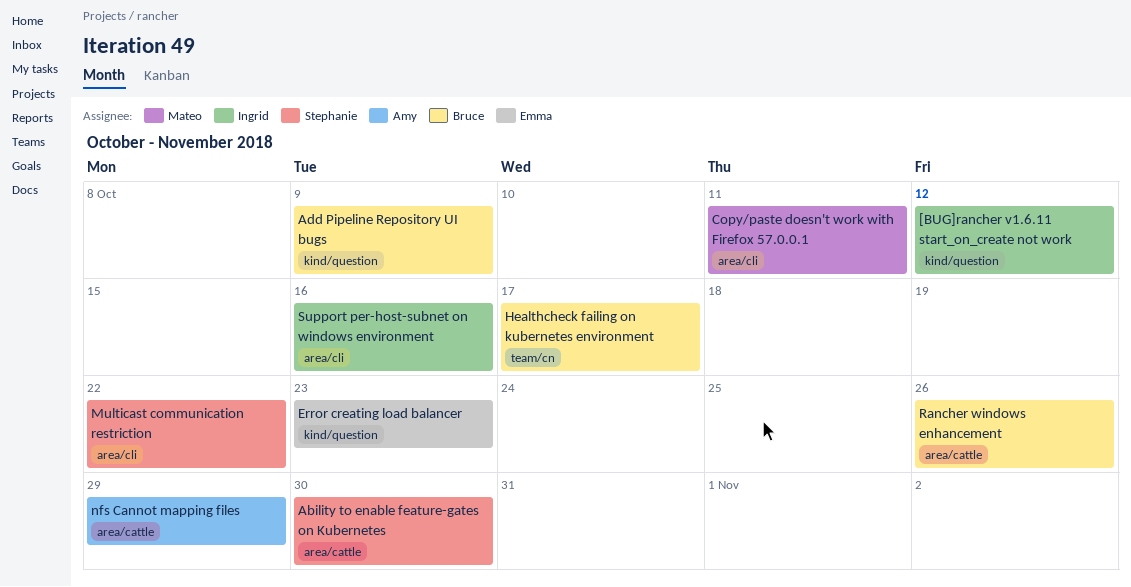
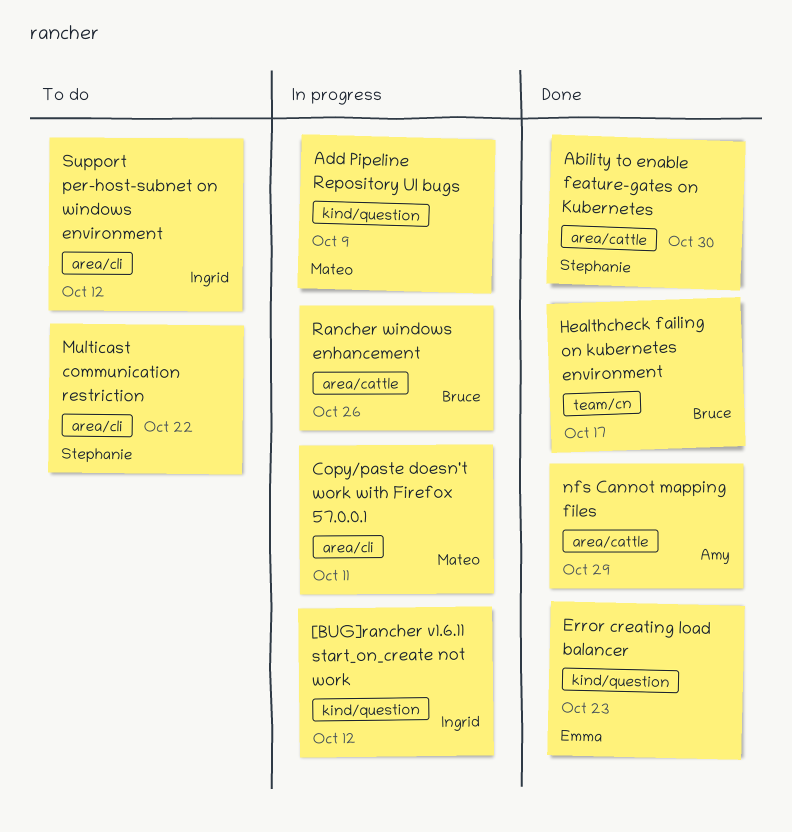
Add Pipeline Repository UI bugs, owner: Bruce -> Mateo
Support per-host-subnet on windows environment, due: Oct 16 -> Oct 12

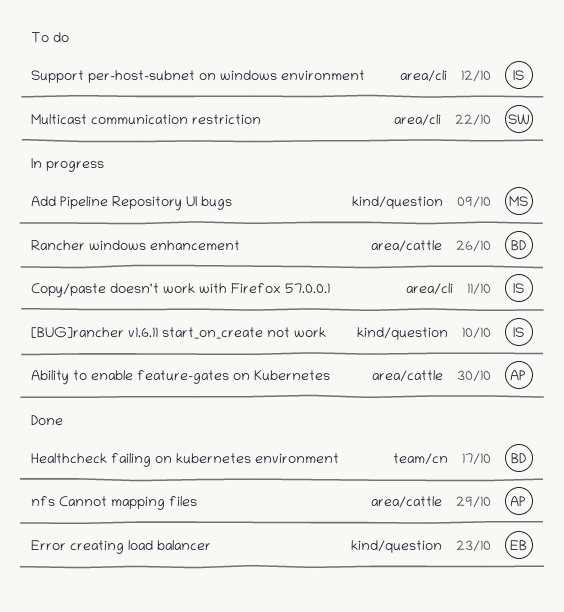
[BUG]rancher v1.6.11 start_on_create not work, due: Oct 12 -> Oct 10
Ability to enable feature-gates on Kubernetes, status: Done -> In progress
Ability to enable feature-gates on Kubernetes, owner: Stephanie -> Amy
Copy/paste doesn't work with Firefox 57.0.0.1, owner: Mateo -> Ingrid

